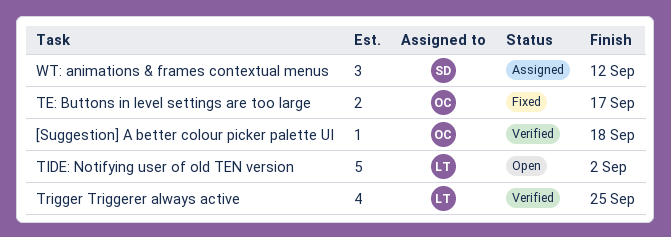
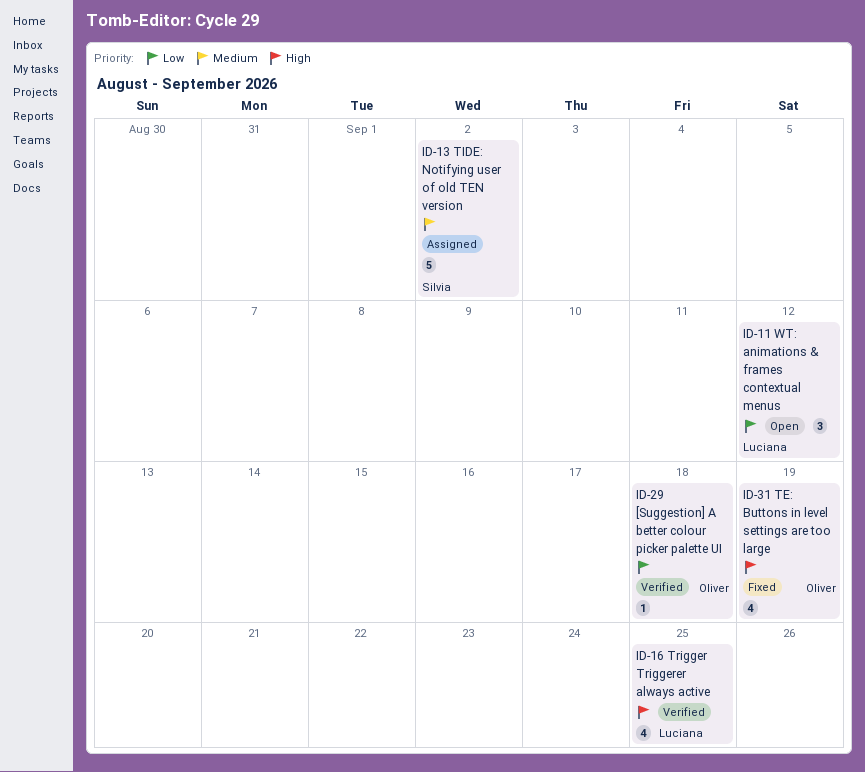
TE: Buttons in level settings are too large, estimate: 2 -> 4
TE: Buttons in level settings are too large, due: Sep 17 -> Sep 19
TIDE: Notifying user of old TEN version, status: Open -> Assigned
TIDE: Notifying user of old TEN version, owner: Luciana -> Silvia
WT: animations & frames contextual menus, status: Assigned -> Open
WT: animations & frames contextual menus, owner: Silvia -> Luciana

